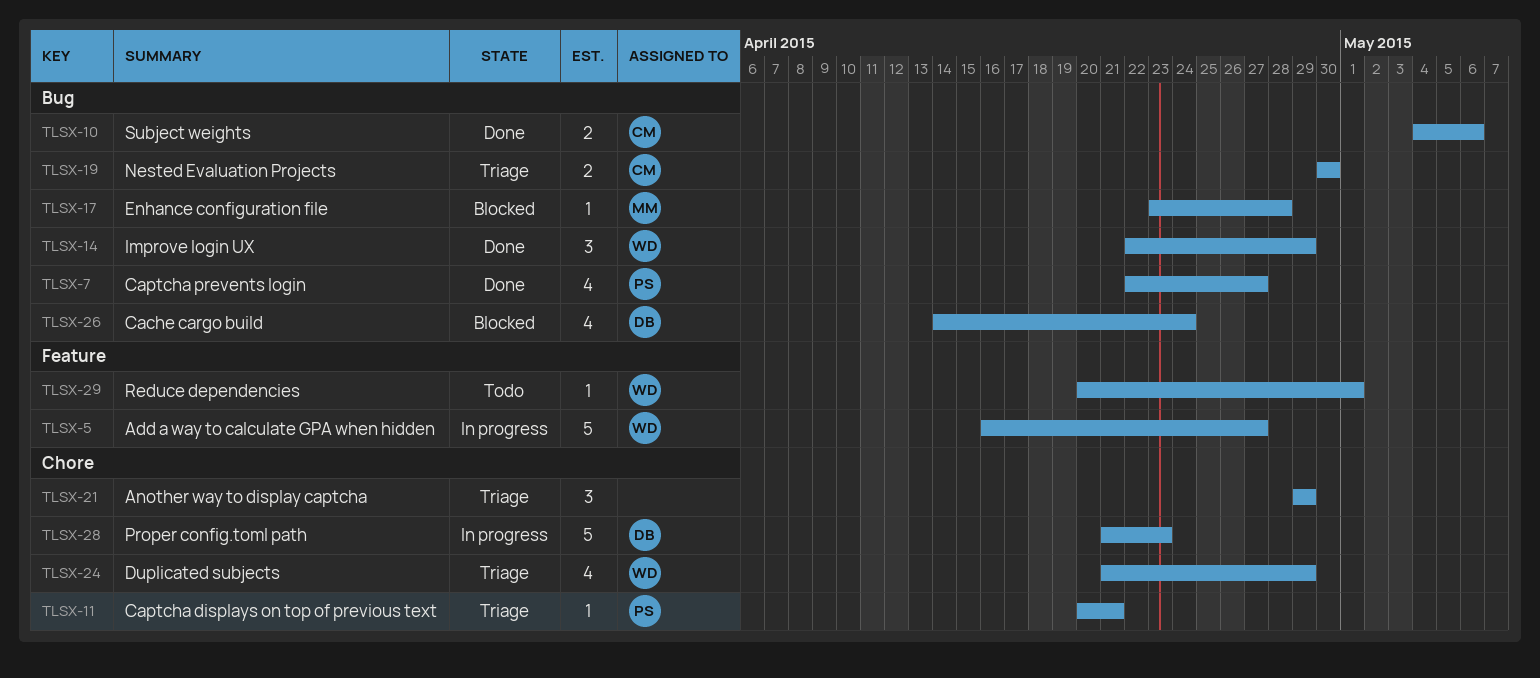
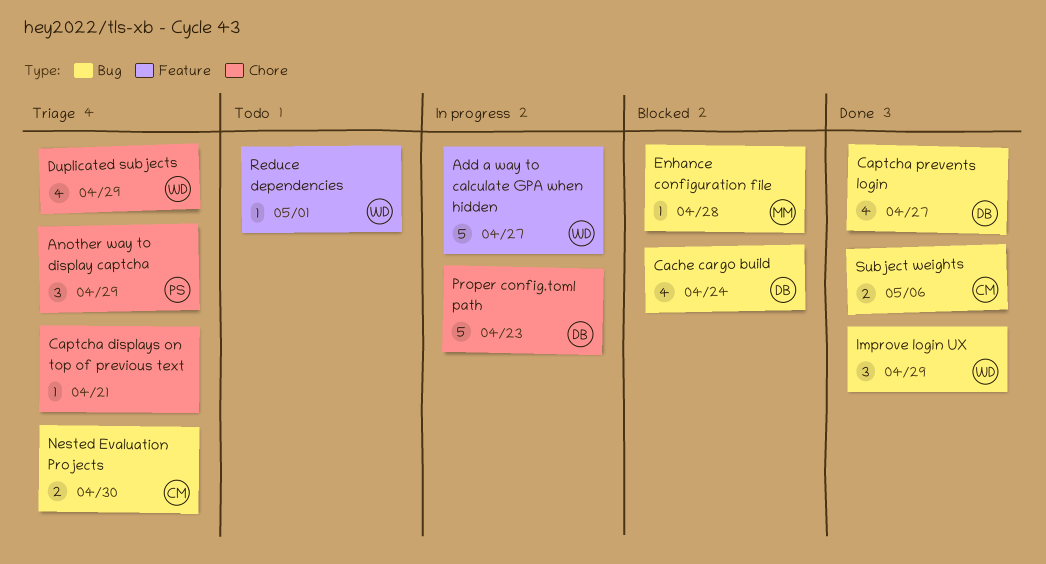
Another way to display captcha, owner: none -> PS
Captcha displays on top of previous text, owner: PS -> none
Captcha prevents login, owner: PS -> DB

